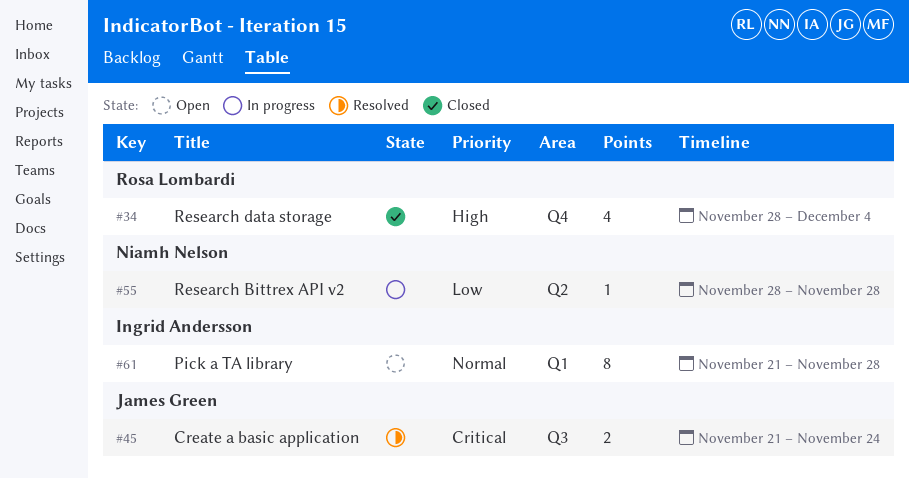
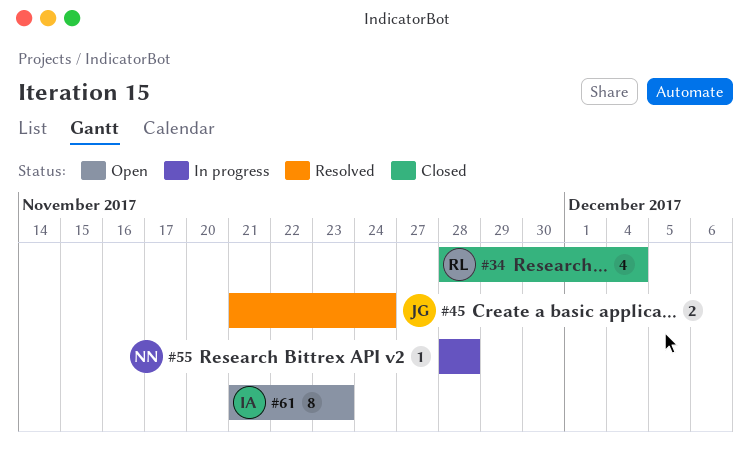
#61, due: Nov 28 -> Nov 23

